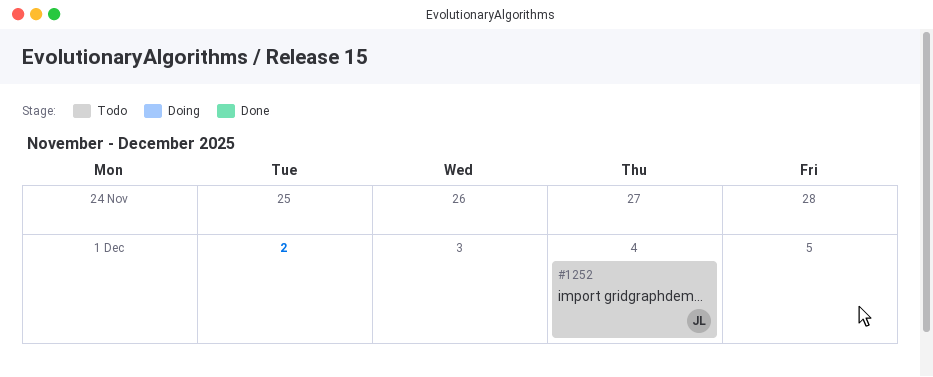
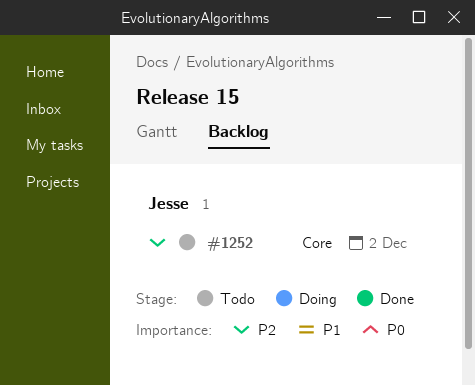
#1252, due: Dec 4 -> Dec 2

